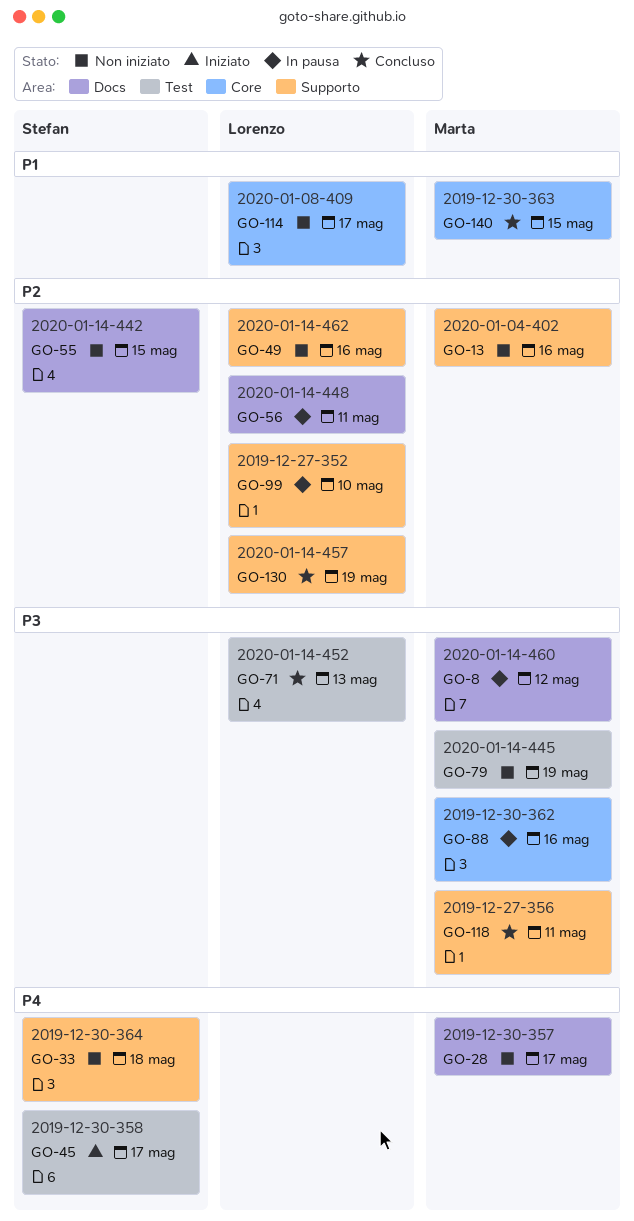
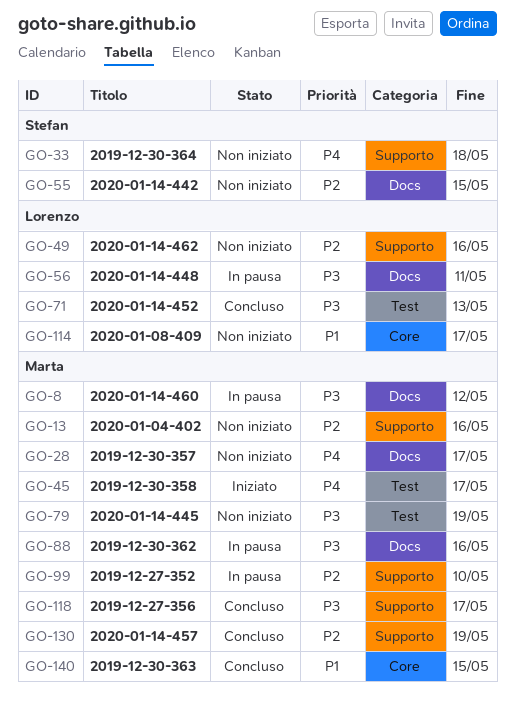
GO-45, owner: Stefan -> Marta
GO-56, priority: P2 -> P3
GO-88, label: Core -> Docs
GO-99, owner: Lorenzo -> Marta
GO-118, due: May 11 -> May 17
GO-130, owner: Lorenzo -> Marta

